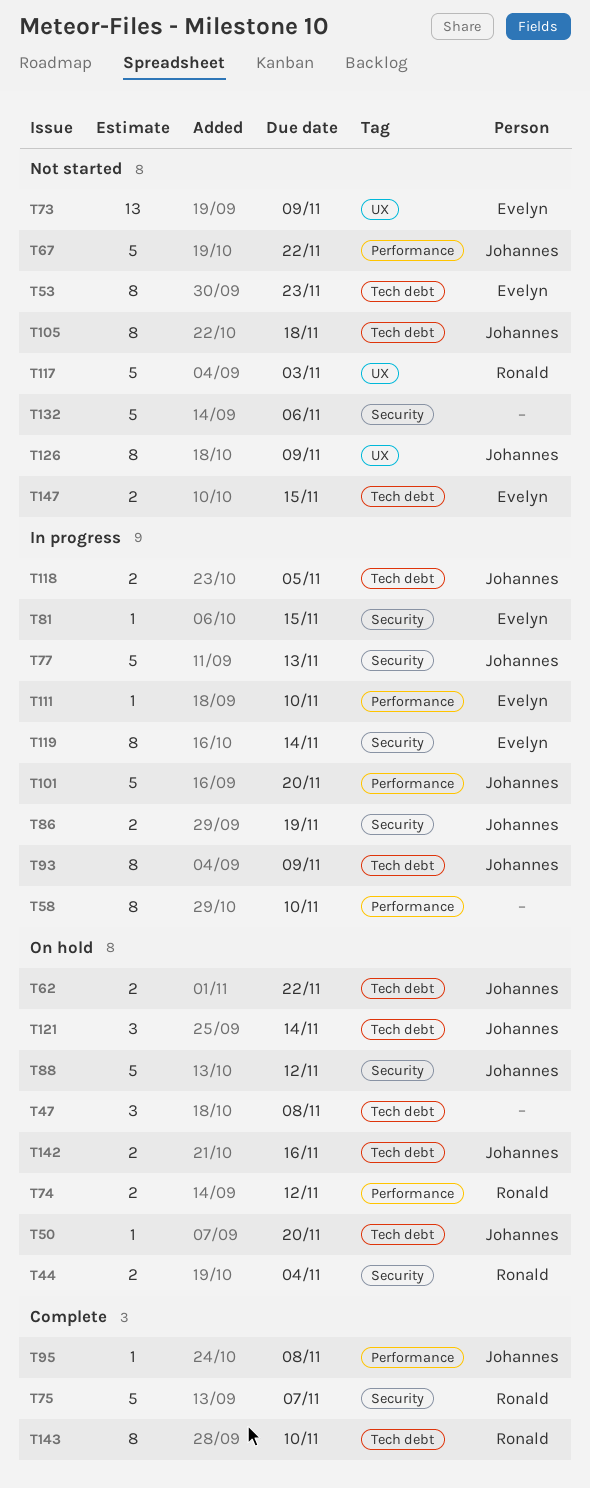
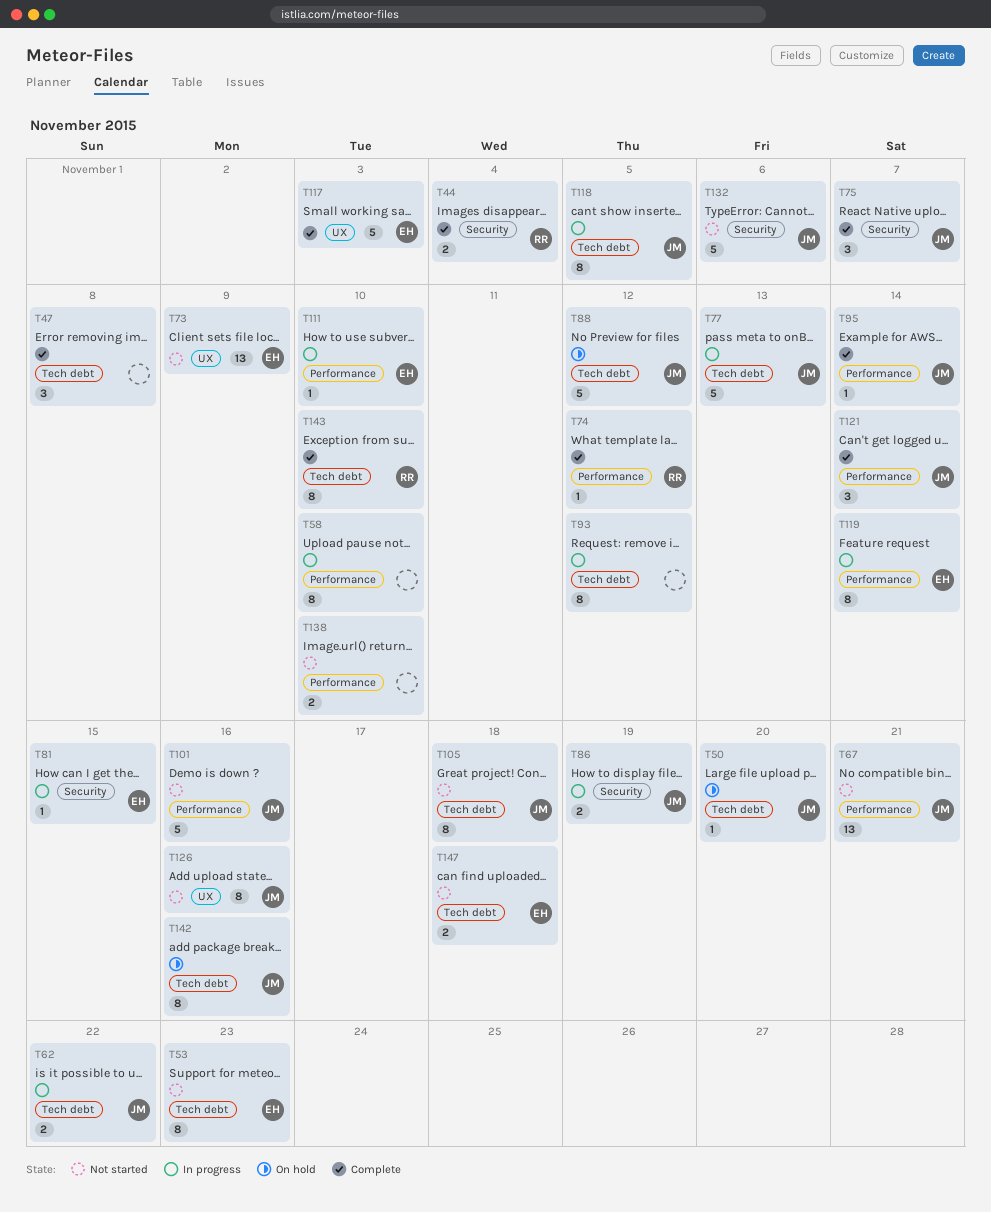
T44, status: On hold -> Complete
T47, status: On hold -> Complete
T62, status: On hold -> In progress
T67, estimate: 5 -> 13
T67, due: Nov 22 -> Nov 21
T74, status: On hold -> Complete
T74, estimate: 2 -> 1
T75, owner: Ronald -> Johannes
T75, estimate: 5 -> 3
T77, label: Security -> Tech debt
T88, label: Security -> Tech debt
T93, owner: Johannes -> none
T93, due: Nov 9 -> Nov 12
T95, due: Nov 8 -> Nov 14
T101, status: In progress -> Not started
T101, due: Nov 20 -> Nov 16
T117, status: Not started -> Complete
T117, owner: Ronald -> Evelyn
T118, estimate: 2 -> 8
T119, label: Security -> Performance
T121, status: On hold -> Complete
T121, label: Tech debt -> Performance
T126, due: Nov 9 -> Nov 16
T132, owner: none -> Johannes
T138: none -> present
T142, estimate: 2 -> 8
T147, due: Nov 15 -> Nov 18

